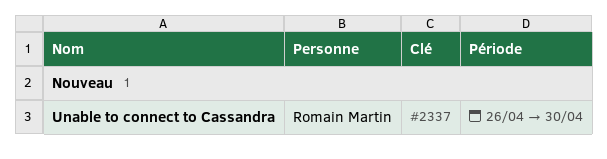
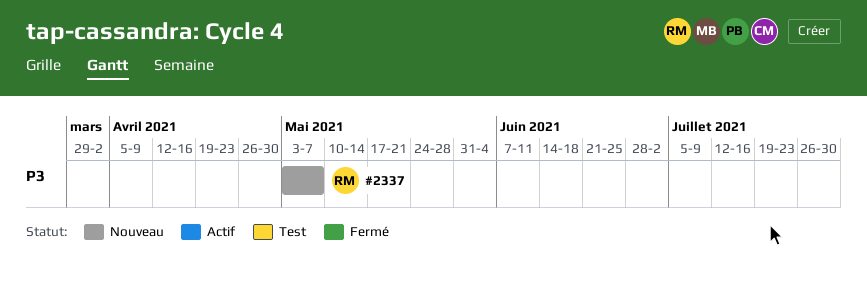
#2337, start: Apr 26 -> May 3
#2337, due: Apr 30 -> May 7

